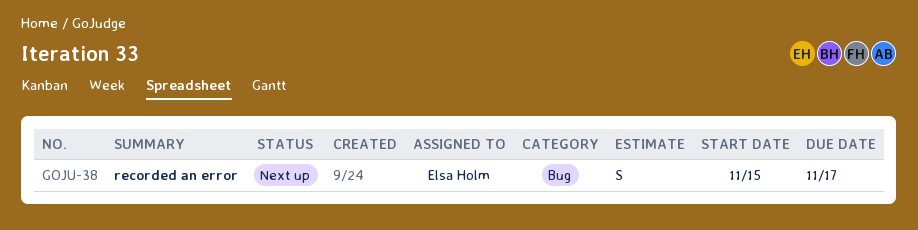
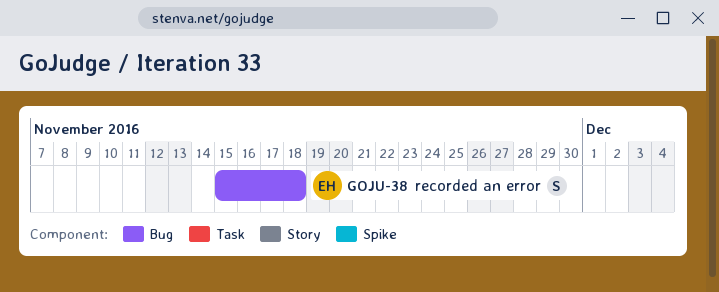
GOJU-38, due: Nov 17 -> Nov 18

